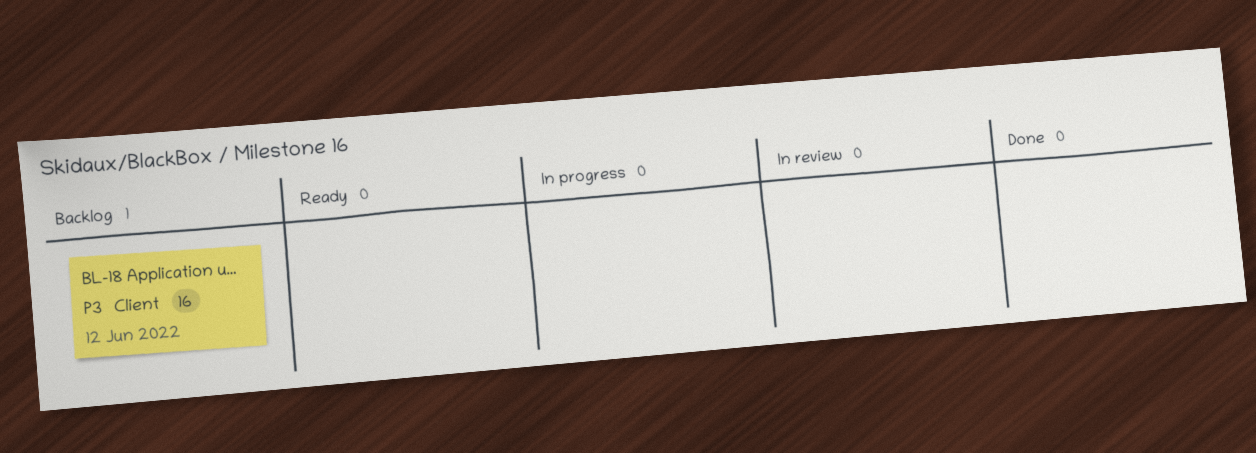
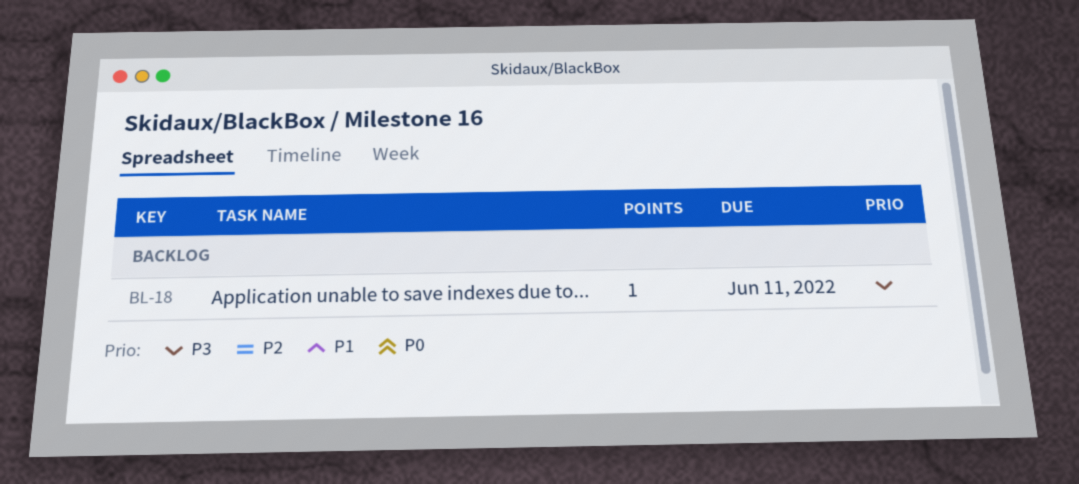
BL-18, estimate: 16 -> 1
BL-18, due: Jun 12 -> Jun 11

